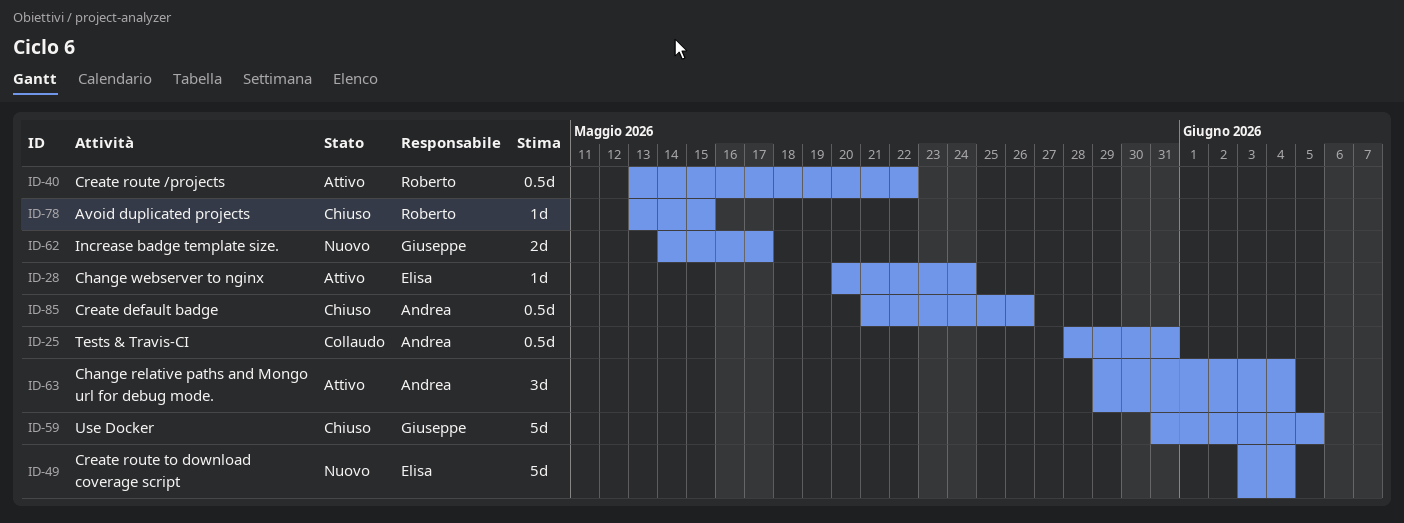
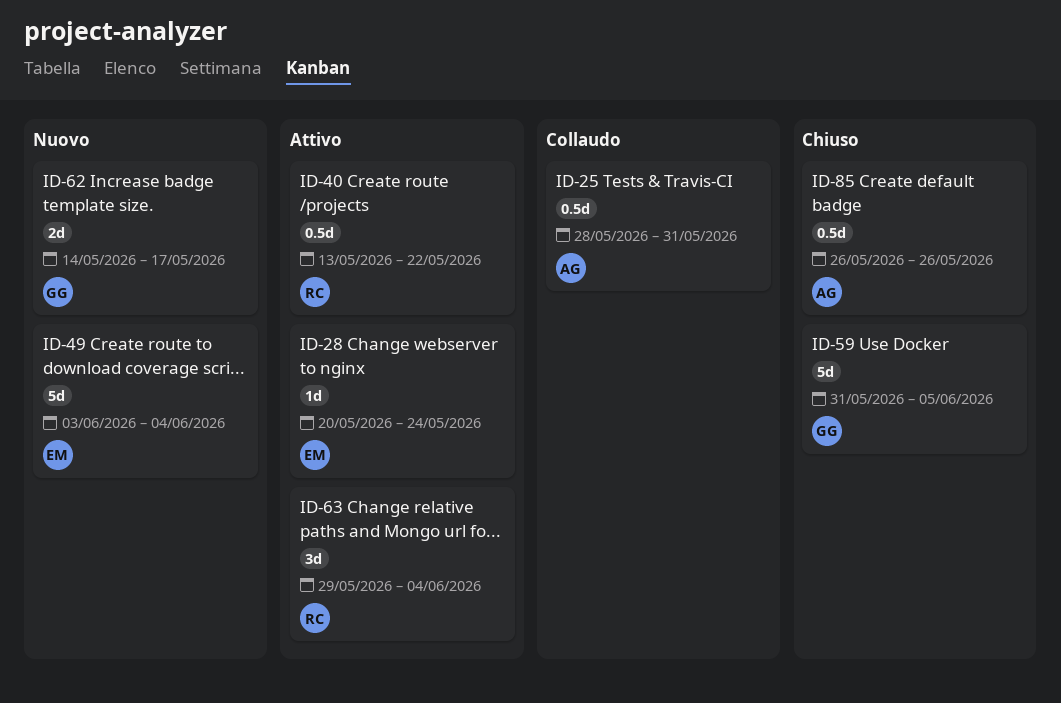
ID-63, owner: Andrea -> Roberto
ID-78: present -> none
ID-85, start: May 21 -> May 26

